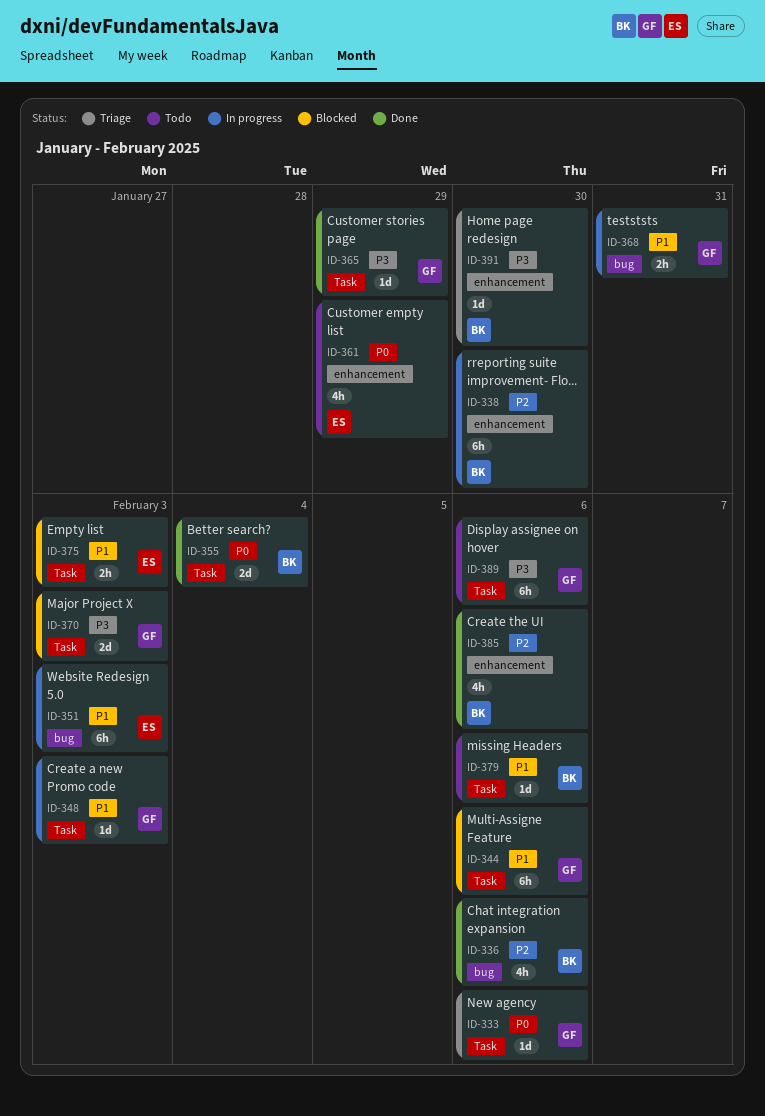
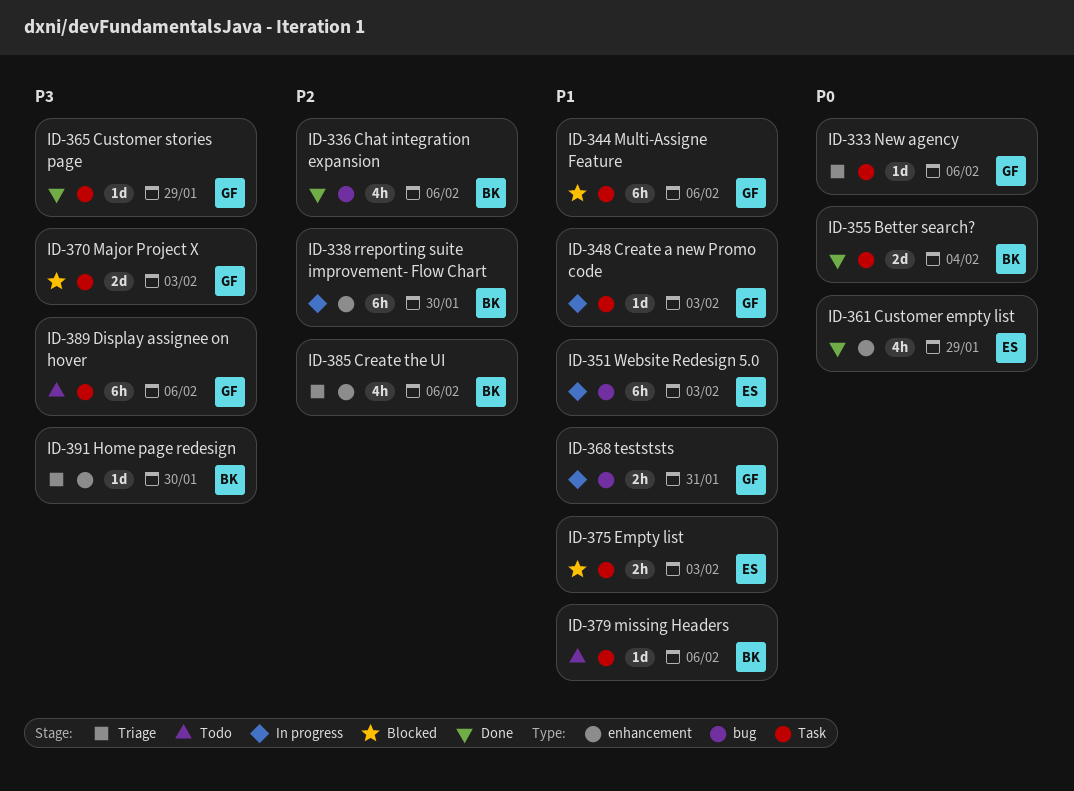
ID-361, status: Todo -> Done
ID-385, status: Done -> Triage

